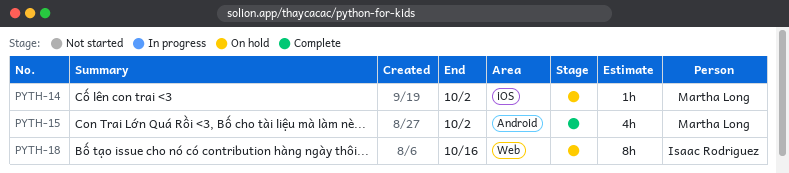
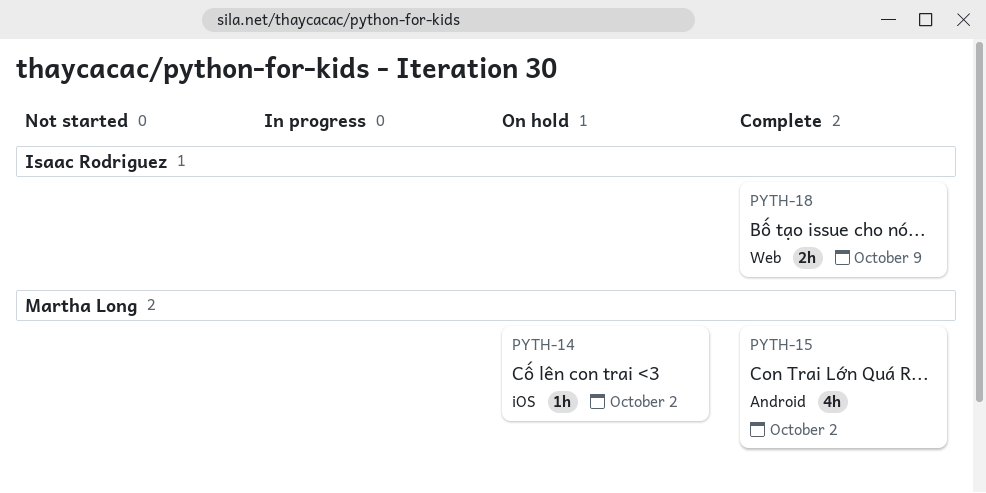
PYTH-18, status: On hold -> Complete
PYTH-18, estimate: 8h -> 2h
PYTH-18, due: Oct 16 -> Oct 9

